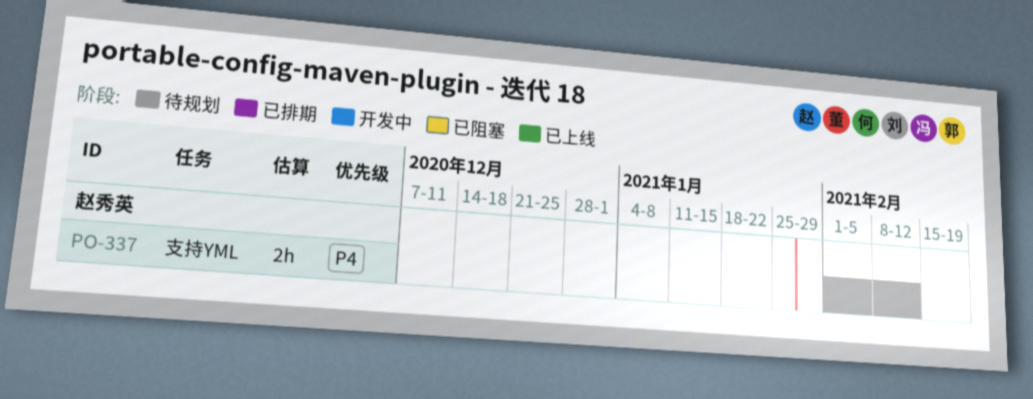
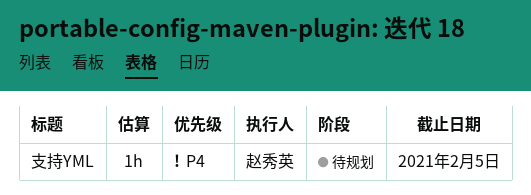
支持YML, estimate: 2h -> 1h
支持YML, due: Feb 12 -> Feb 5

